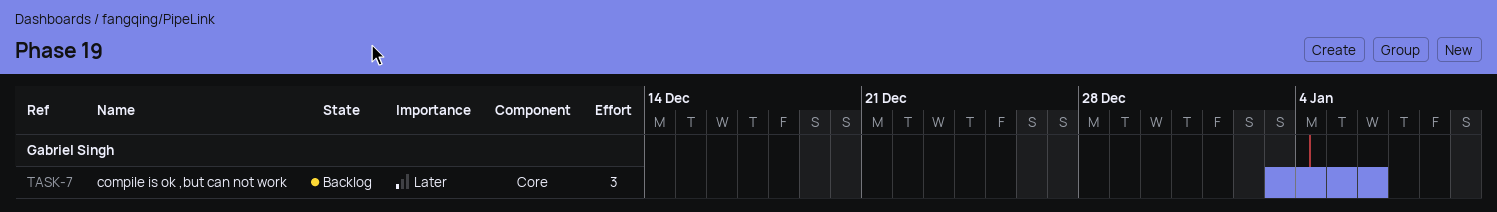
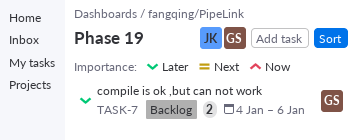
TASK-7, estimate: 3 -> 2
TASK-7, start: Jan 3 -> Jan 4

